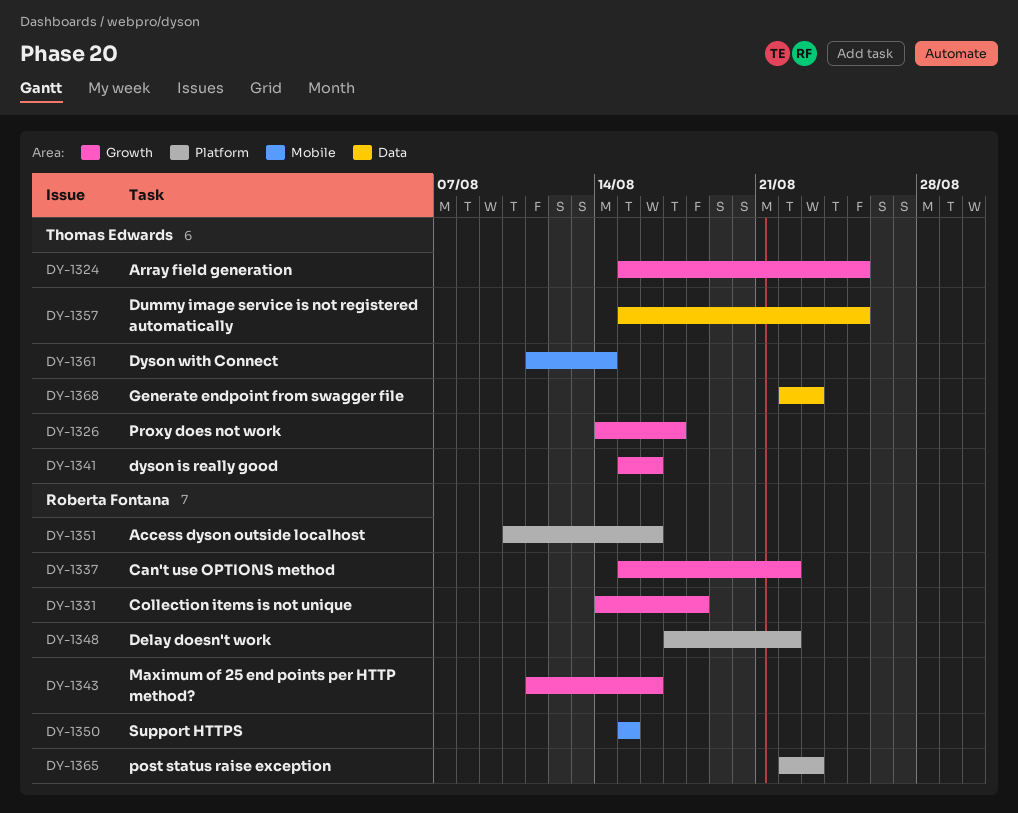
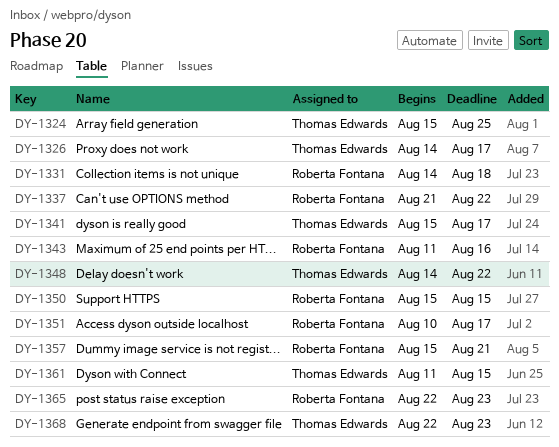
DY-1337, start: Aug 15 -> Aug 21
DY-1341, due: Aug 16 -> Aug 17
DY-1348, owner: Roberta Fontana -> Thomas Edwards
DY-1348, start: Aug 17 -> Aug 14
DY-1351, due: Aug 16 -> Aug 17
DY-1357, owner: Thomas Edwards -> Roberta Fontana
DY-1357, due: Aug 25 -> Aug 21
DY-1361, due: Aug 14 -> Aug 15

